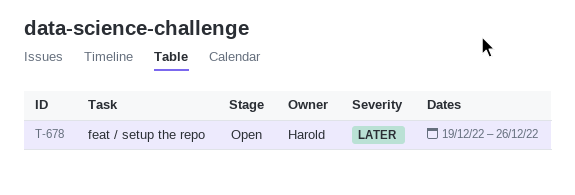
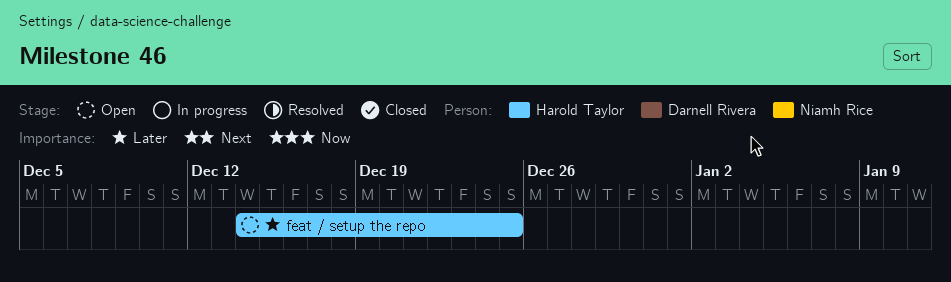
feat / setup the repo, start: Dec 19 -> Dec 14
feat / setup the repo, due: Dec 26 -> Dec 25

